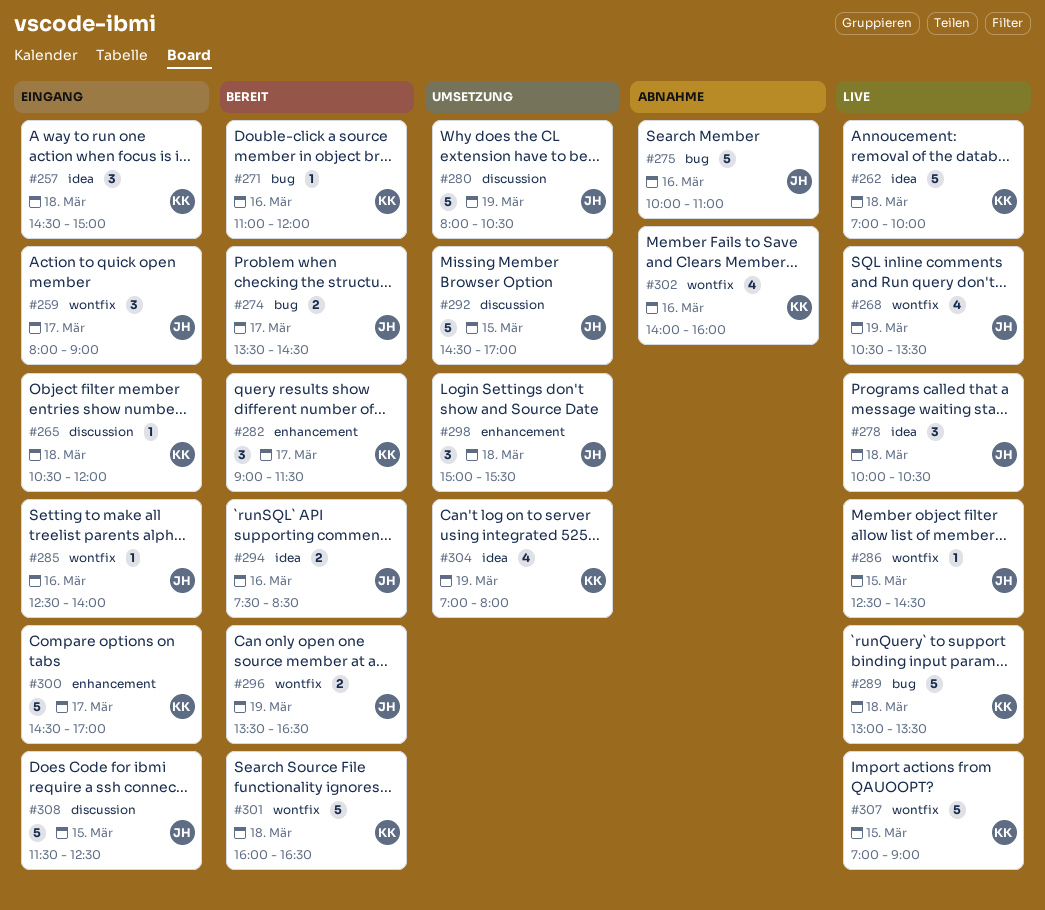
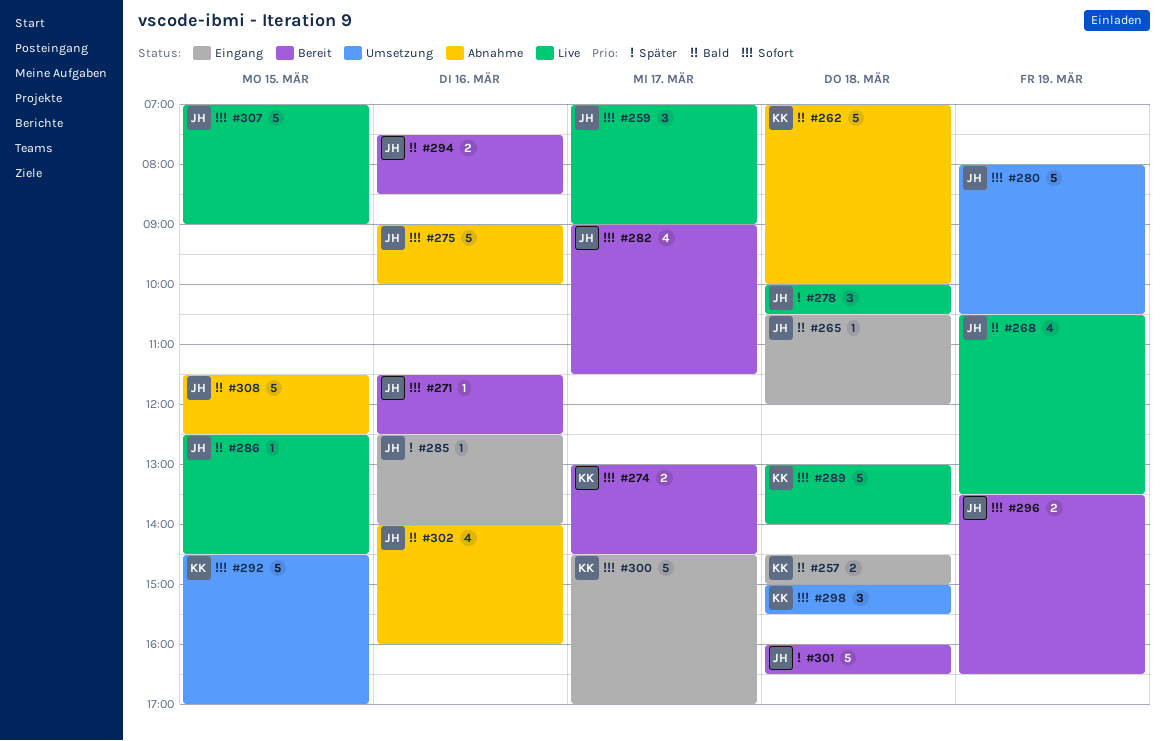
#257, estimate: 3 -> 2
#259, status: Eingang -> Live
#259, begins: 08:00 -> 07:00
#262, status: Live -> Abnahme
#265, owner: KK -> JH
#271, owner: KK -> JH
#271, begins: 11:00 -> 11:30
#271, ends: 12:00 -> 12:30
#274, owner: JH -> KK
#274, begins: 13:30 -> 13:00
#275, begins: 10:00 -> 09:00
#275, ends: 11:00 -> 10:00
#282, owner: KK -> JH
#282, estimate: 3 -> 4
#289, ends: 13:30 -> 14:00
#292, owner: JH -> KK
#298, owner: JH -> KK
#301, owner: KK -> JH
#302, owner: KK -> JH
#304: present -> none
#307, owner: KK -> JH
#308, status: Eingang -> Abnahme

